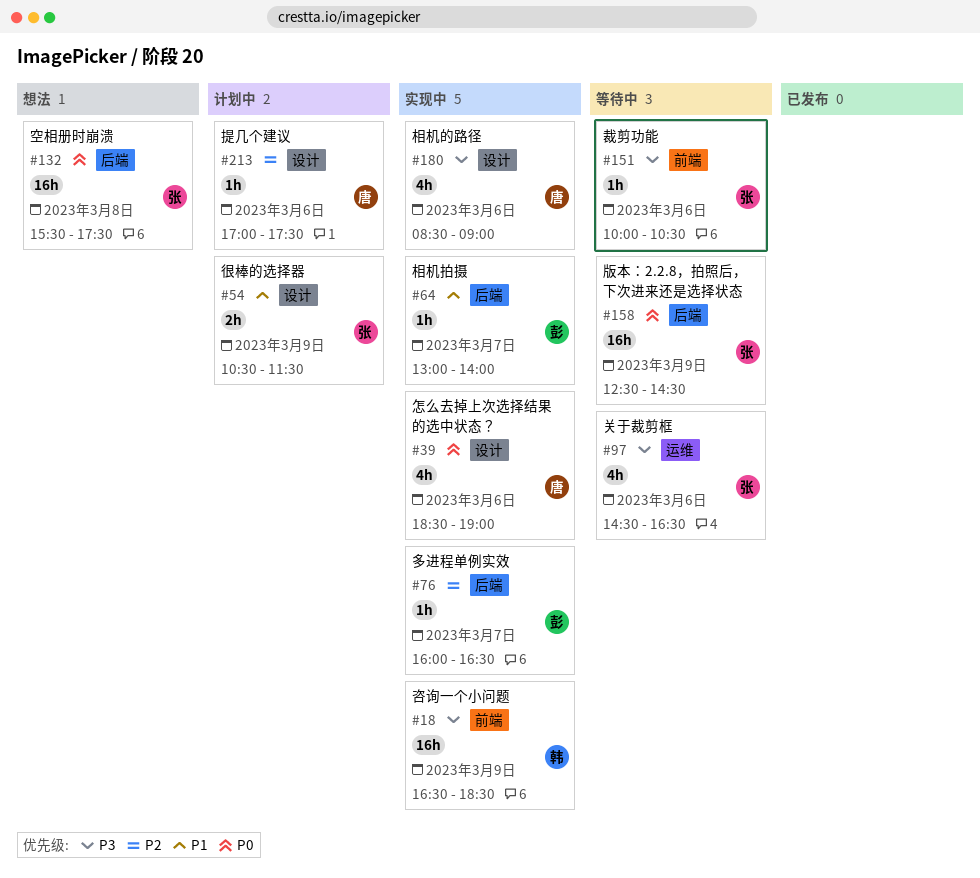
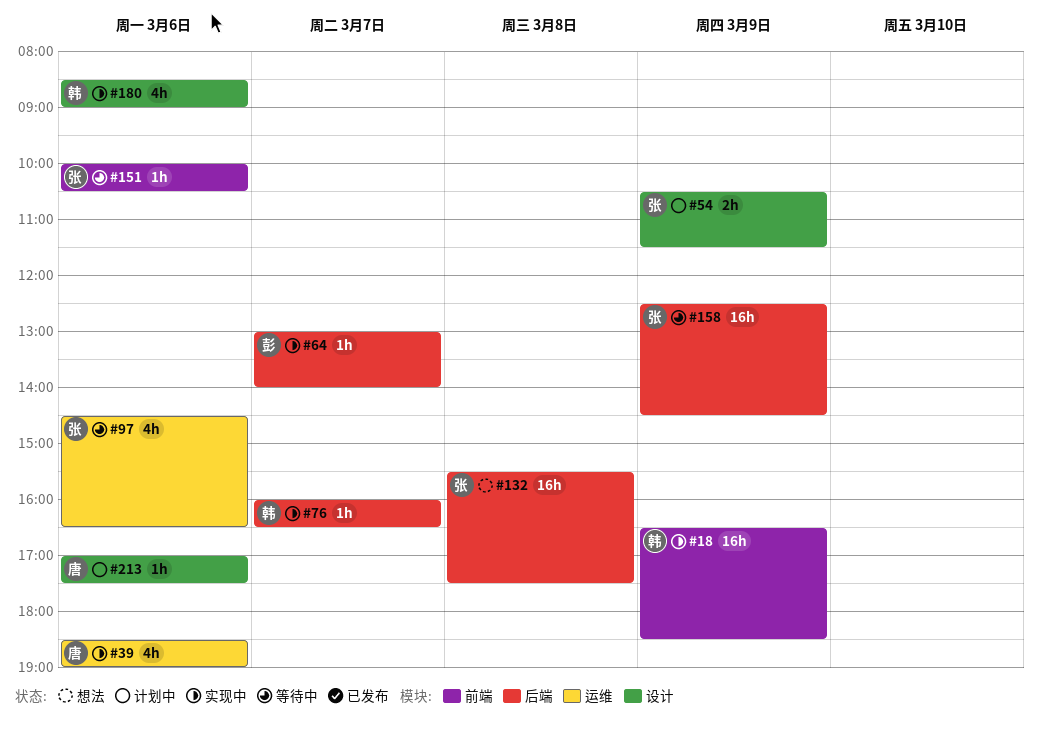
#39, label: 设计 -> 运维
#76, owner: 彭 -> 韩
#180, owner: 唐 -> 韩

